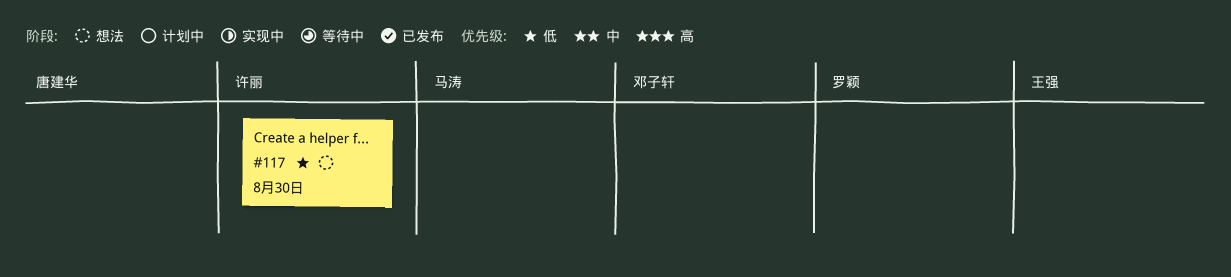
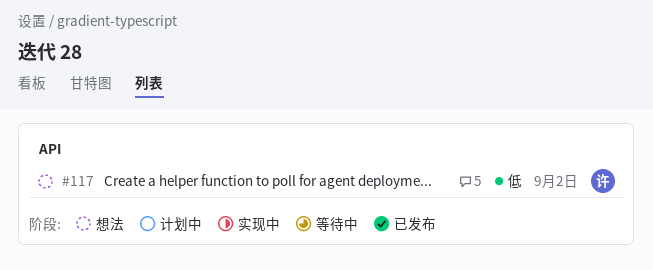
#117, due: Aug 30 -> Sep 2

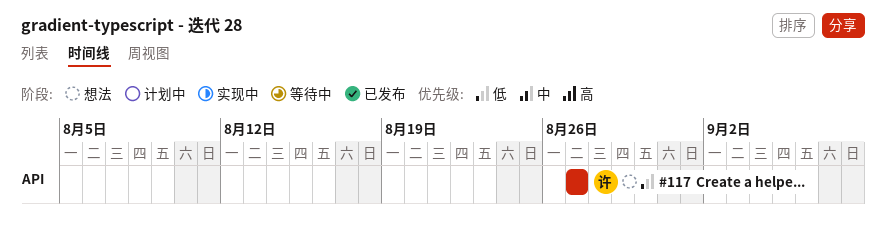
#117, due: Sep 2 -> Aug 27

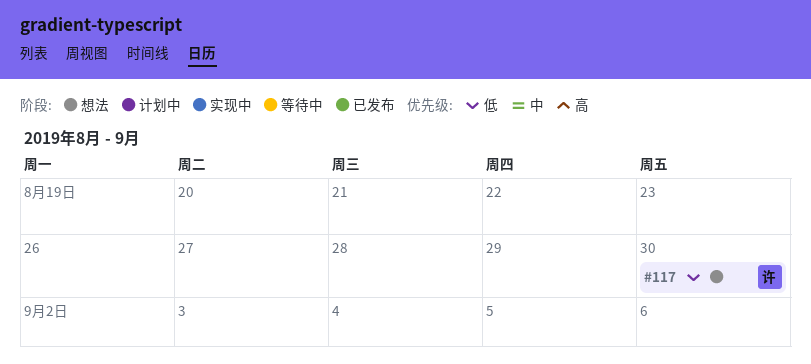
#117, due: Aug 27 -> Aug 30

